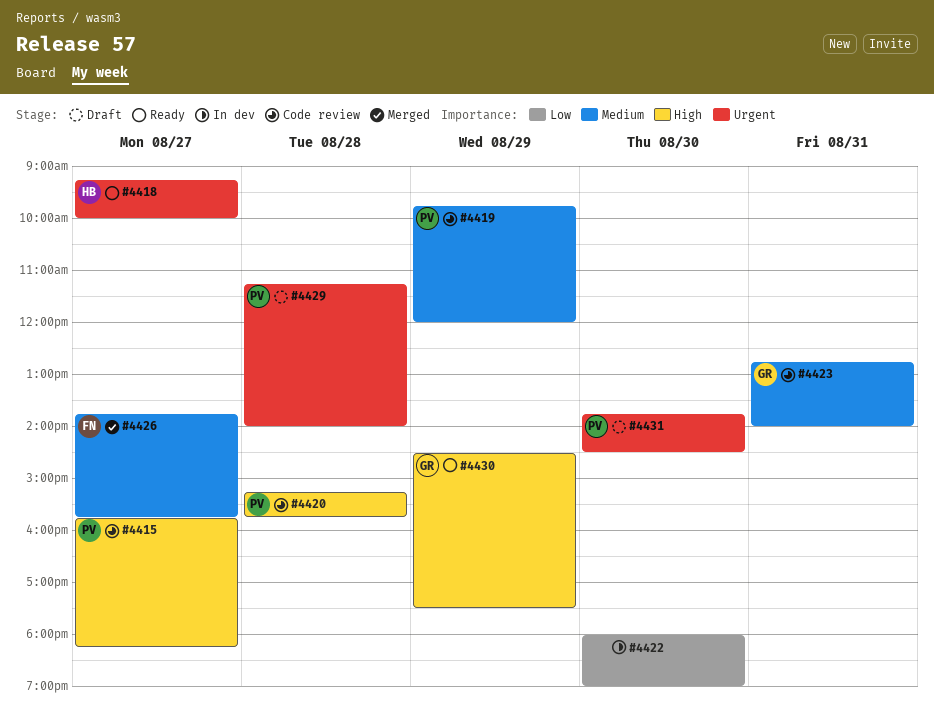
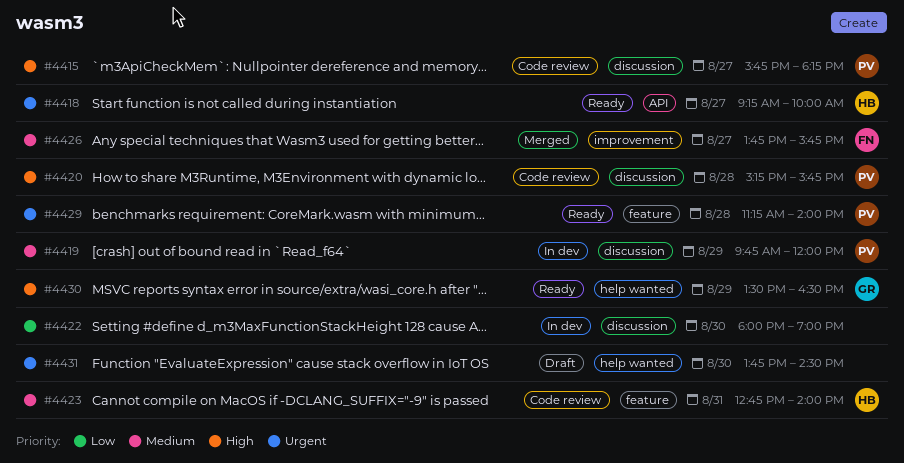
#4419, status: Code review -> In dev
#4423, owner: GR -> HB
#4429, status: Draft -> Ready
#4430, begins: 14:30 -> 13:30
#4430, ends: 17:30 -> 16:30
#4431, owner: PV -> none

